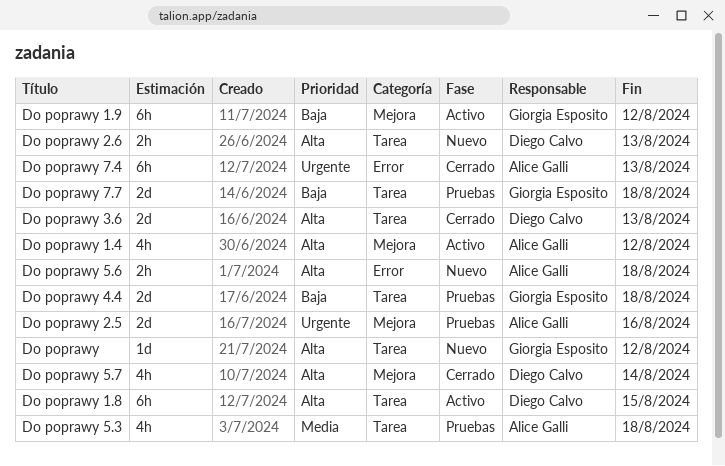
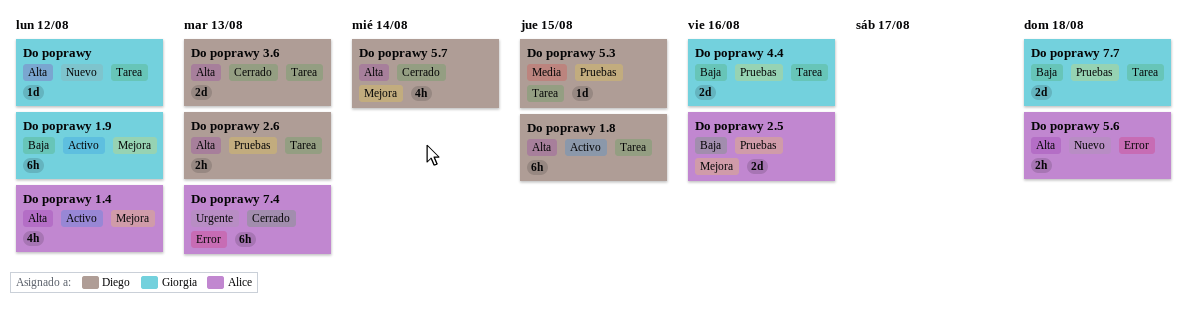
Do poprawy 2.5, priority: Urgente -> Baja
Do poprawy 2.6, status: Nuevo -> Pruebas
Do poprawy 4.4, due: Aug 18 -> Aug 16
Do poprawy 5.3, owner: Alice Galli -> Diego Calvo
Do poprawy 5.3, estimate: 4h -> 1d
Do poprawy 5.3, due: Aug 18 -> Aug 15

